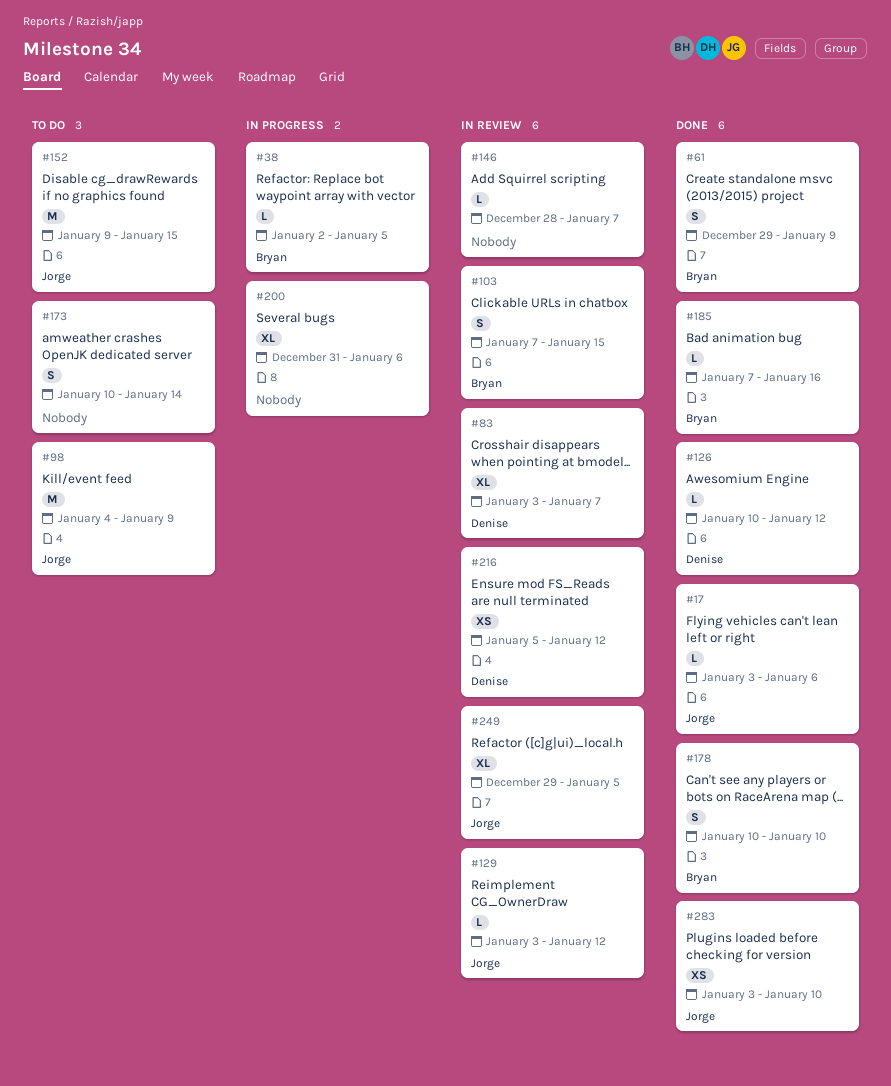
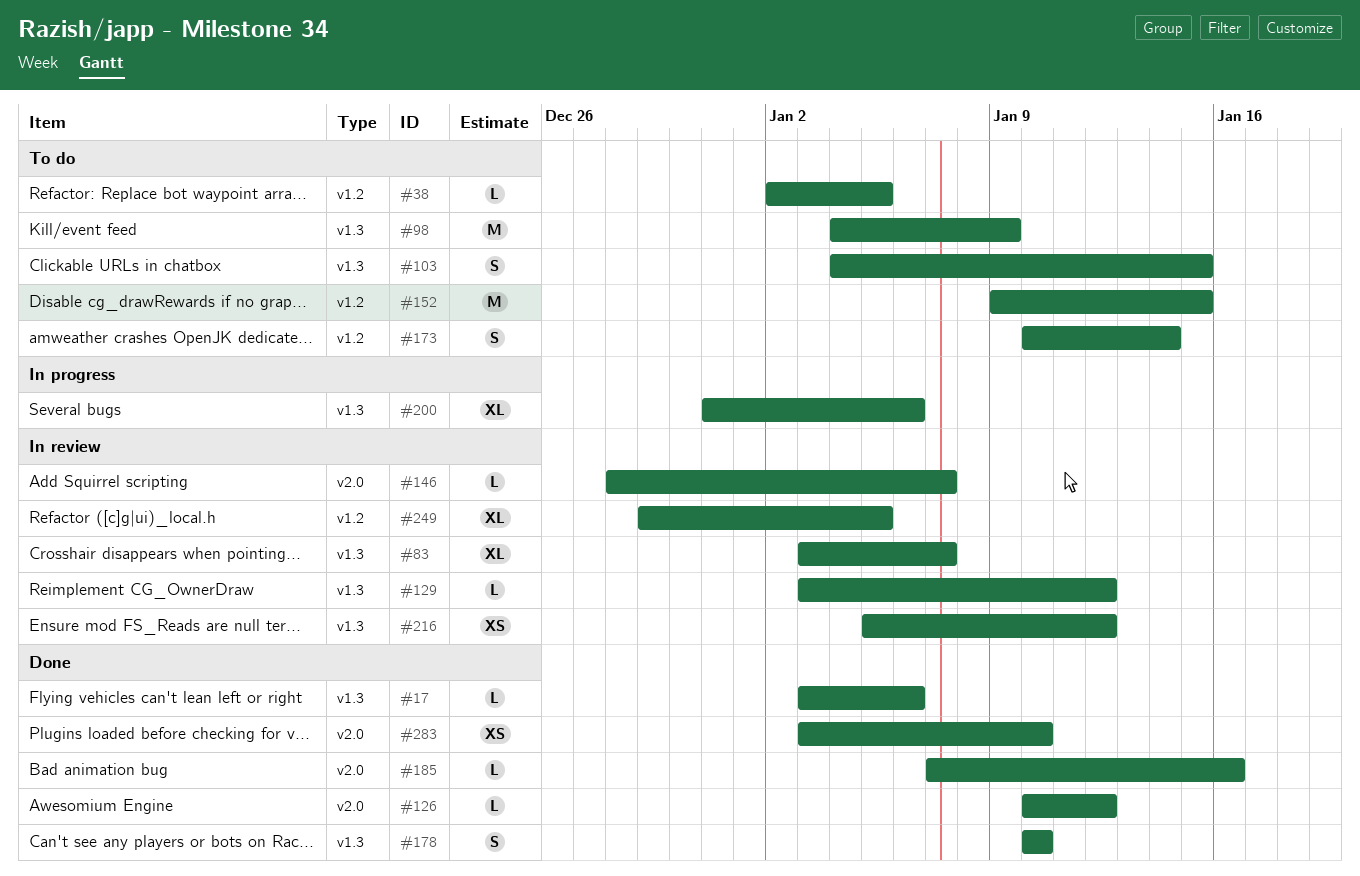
#38, status: In progress -> To do
#61: present -> none
#103, status: In review -> To do
#103, start: Jan 7 -> Jan 4

